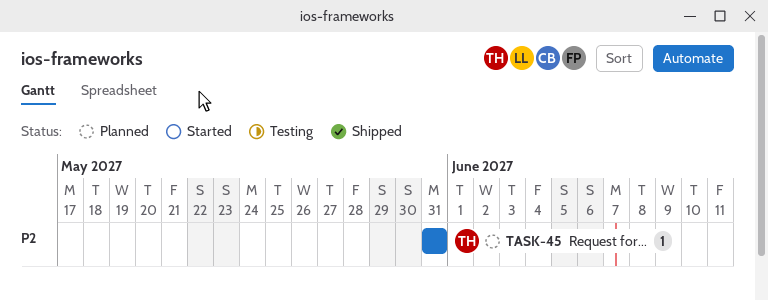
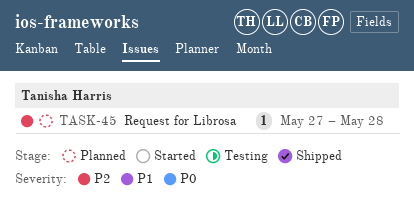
TASK-45, start: May 31 -> May 27
TASK-45, due: May 31 -> May 28

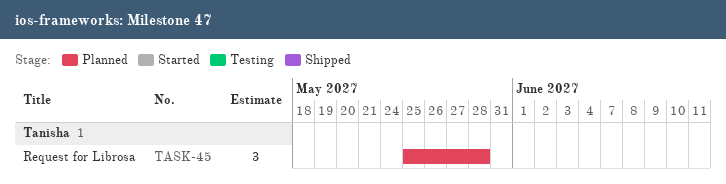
TASK-45, estimate: 1 -> 3
TASK-45, start: May 27 -> May 25

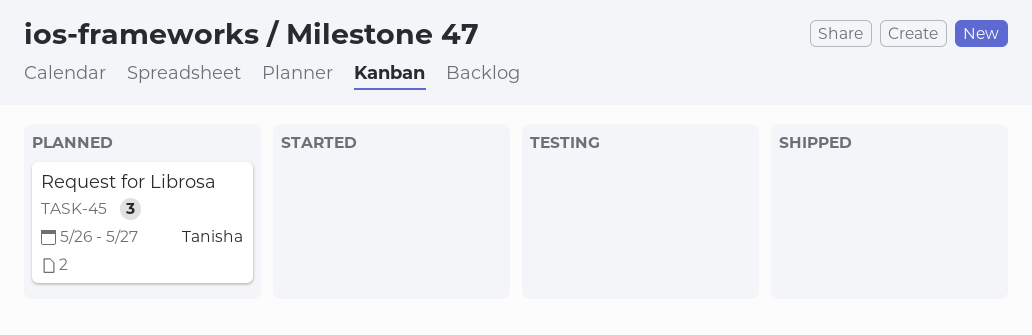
TASK-45, start: May 25 -> May 26
TASK-45, due: May 28 -> May 27

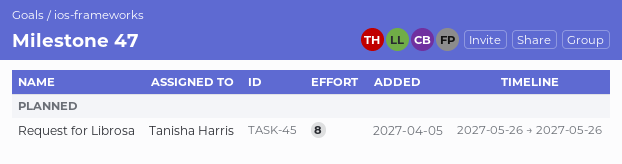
TASK-45, estimate: 3 -> 8
TASK-45, due: May 27 -> May 26

